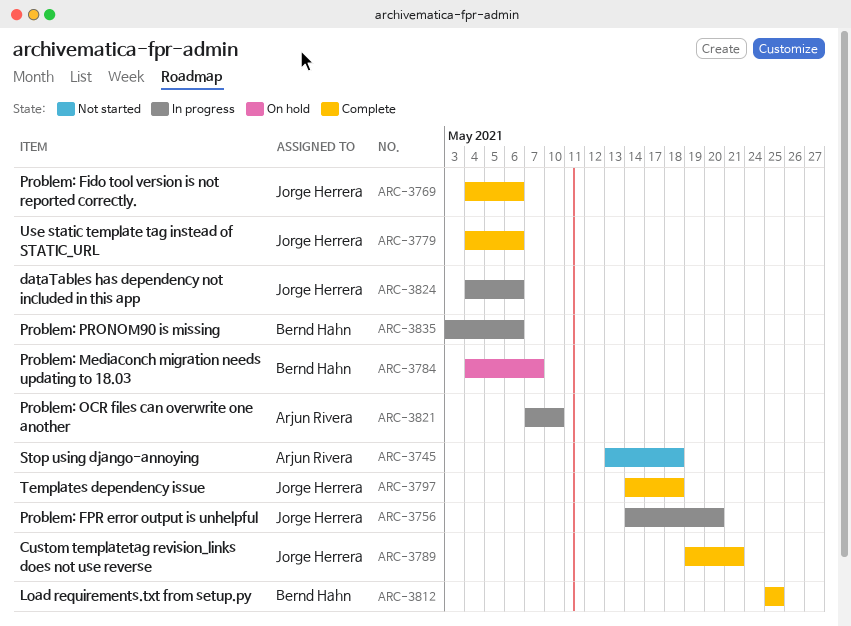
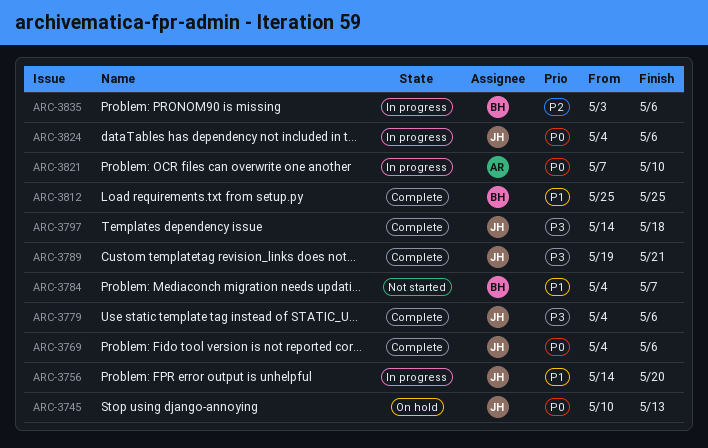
ARC-3745, status: Not started -> On hold
ARC-3745, owner: Arjun Rivera -> Jorge Herrera
ARC-3745, start: May 13 -> May 10
ARC-3745, due: May 18 -> May 13
ARC-3784, status: On hold -> Not started

